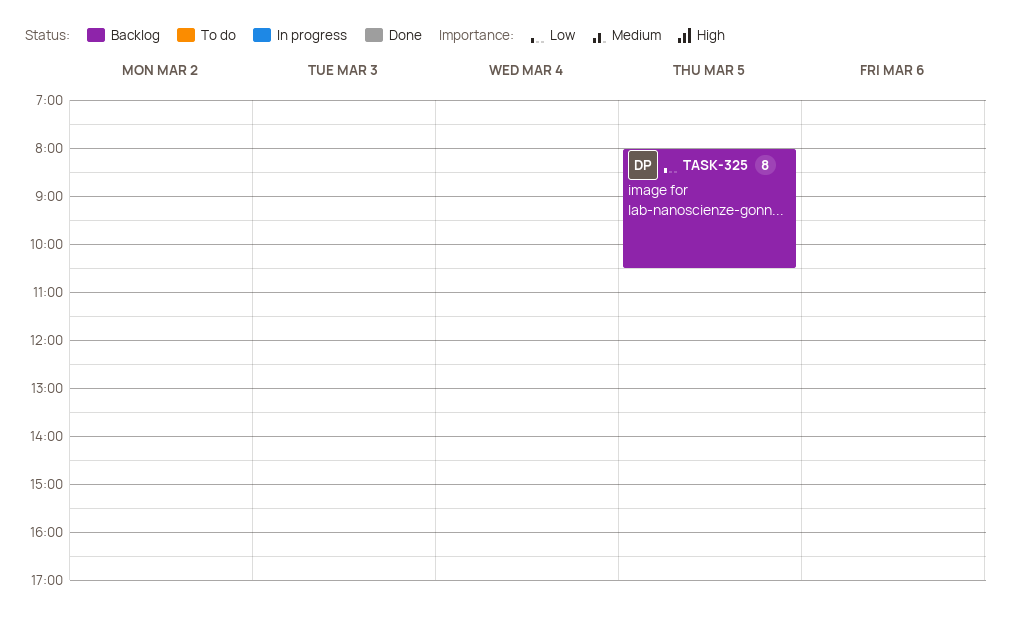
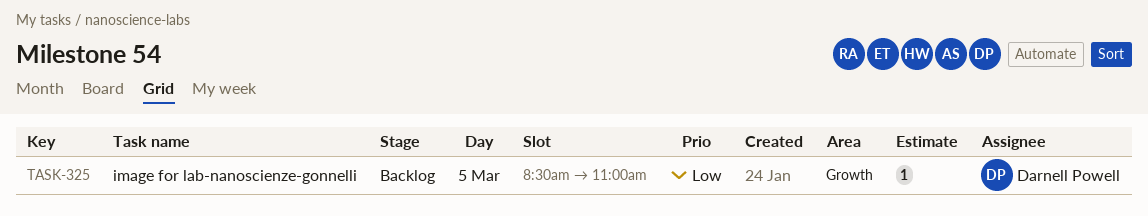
TASK-325, estimate: 8 -> 1
TASK-325, begins: 08:00 -> 08:30
TASK-325, ends: 10:30 -> 11:00

